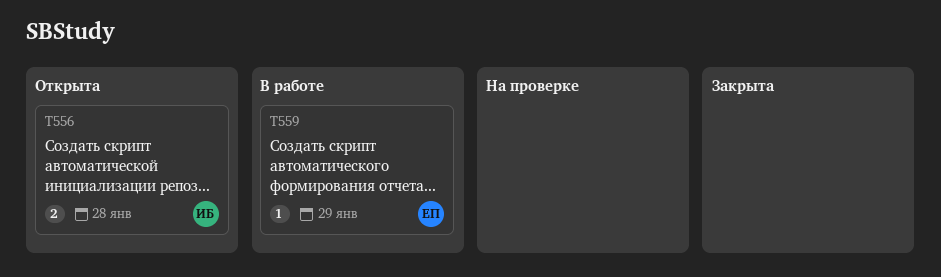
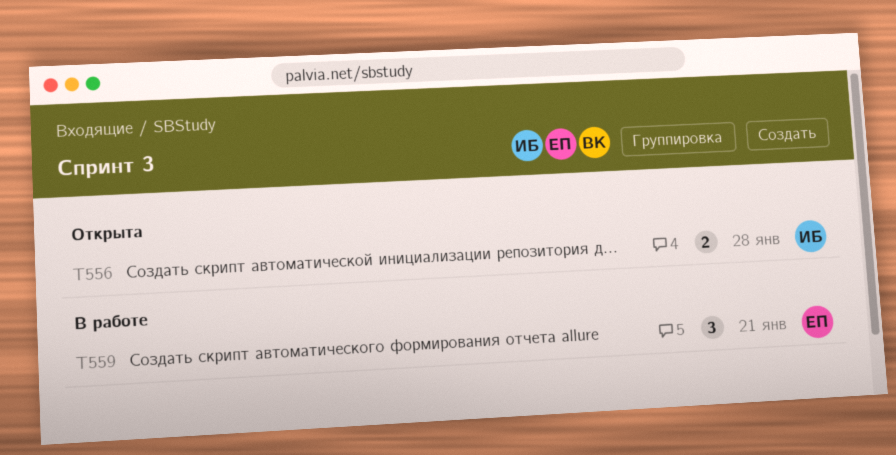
T559, estimate: 1 -> 3
T559, due: Jan 29 -> Jan 21

